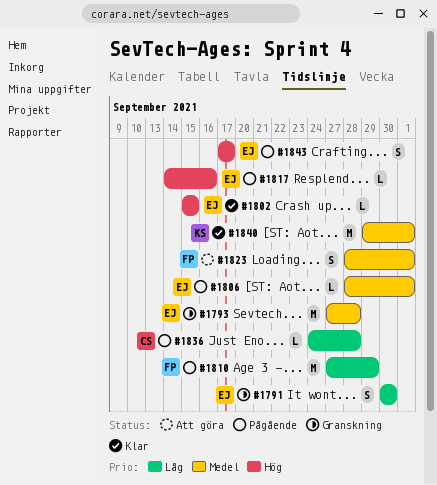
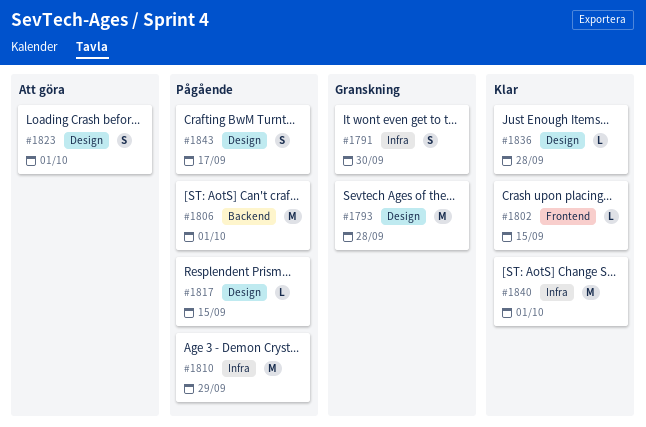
#1806, estimate: L -> M
#1817, due: Sep 16 -> Sep 15
#1836, status: Pågående -> Klar

